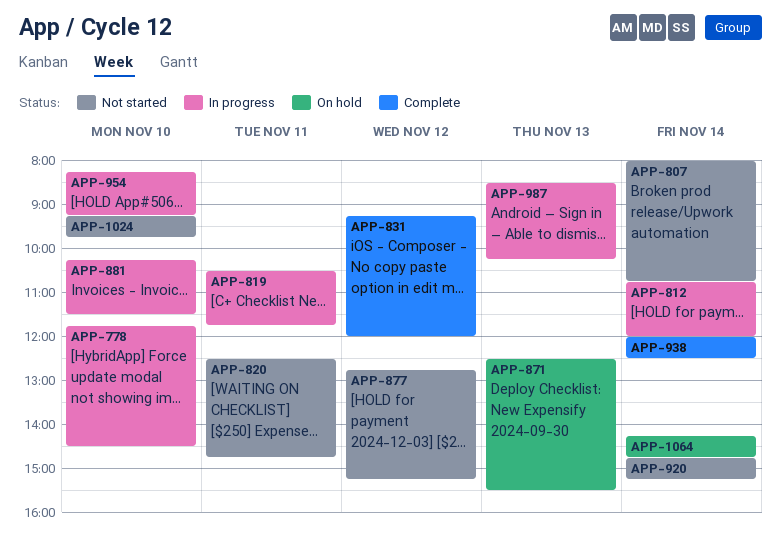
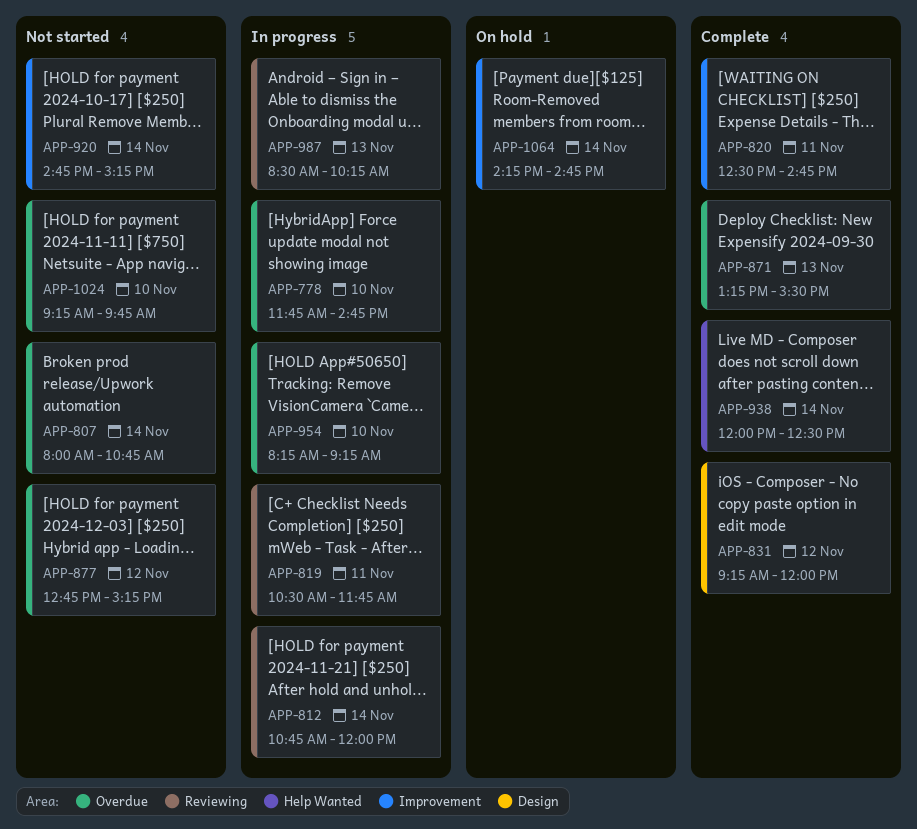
APP-778, ends: 14:30 -> 14:45
APP-820, status: Not started -> Complete
APP-871, status: On hold -> Complete
APP-871, begins: 12:30 -> 13:15
APP-881: present -> none

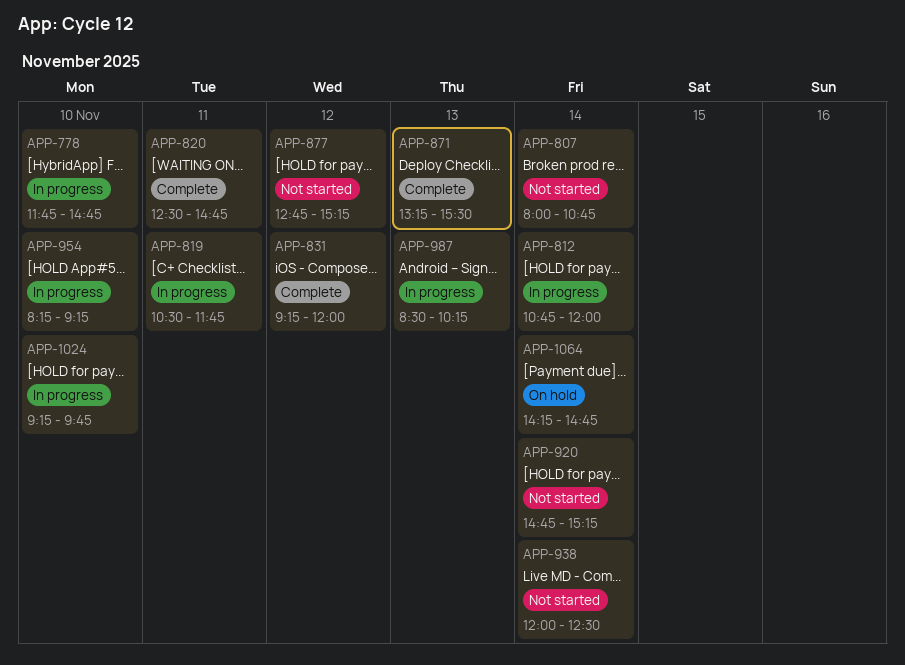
APP-938, status: Complete -> Not started
APP-1024, status: Not started -> In progress

